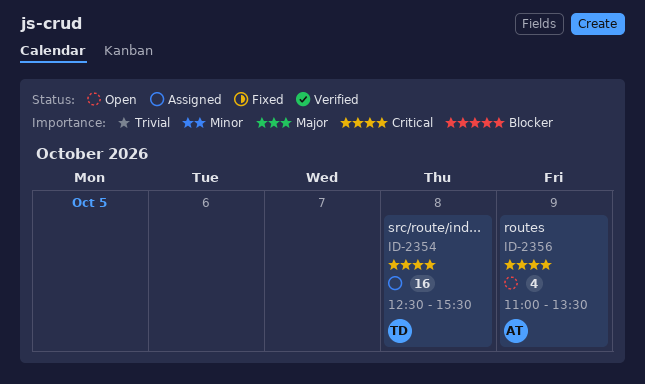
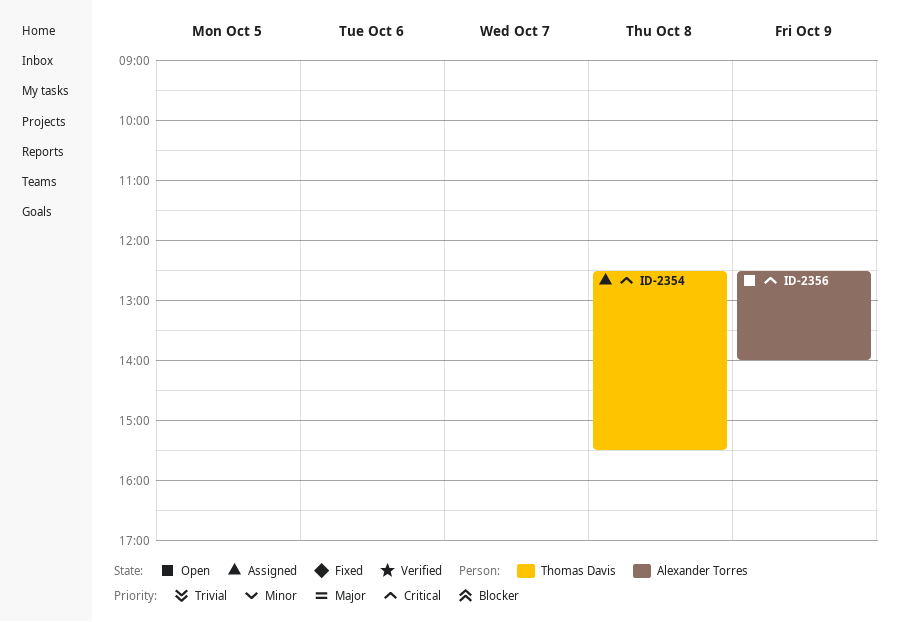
ID-2356, begins: 11:00 -> 12:30
ID-2356, ends: 13:30 -> 14:00

